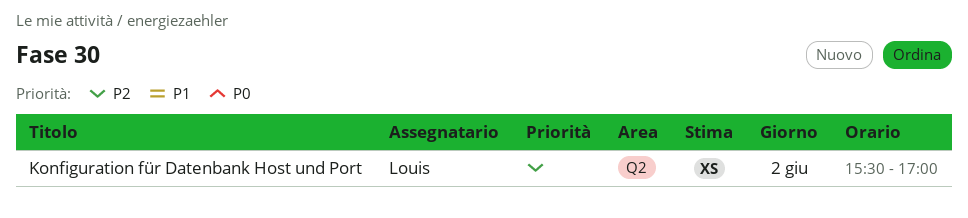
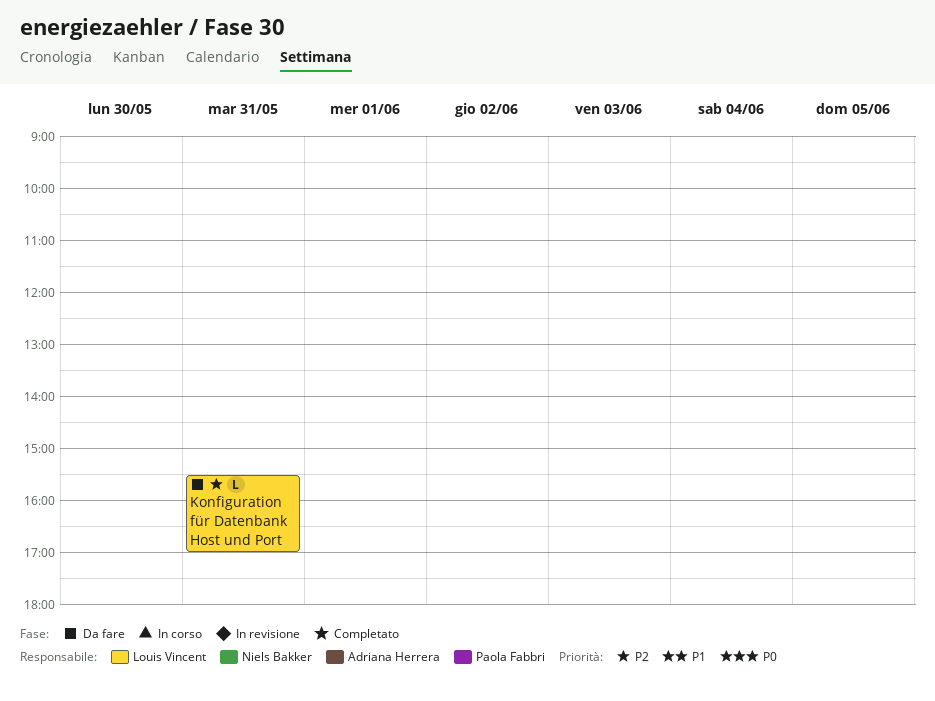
Konfiguration für Datenbank Host und Port, estimate: XS -> L
Konfiguration für Datenbank Host und Port, day: Jun 2 -> May 31

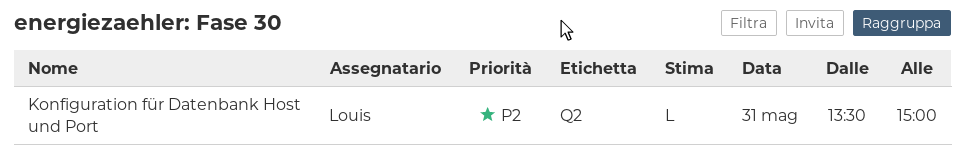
Konfiguration für Datenbank Host und Port, begins: 15:30 -> 13:30
Konfiguration für Datenbank Host und Port, ends: 17:00 -> 15:00

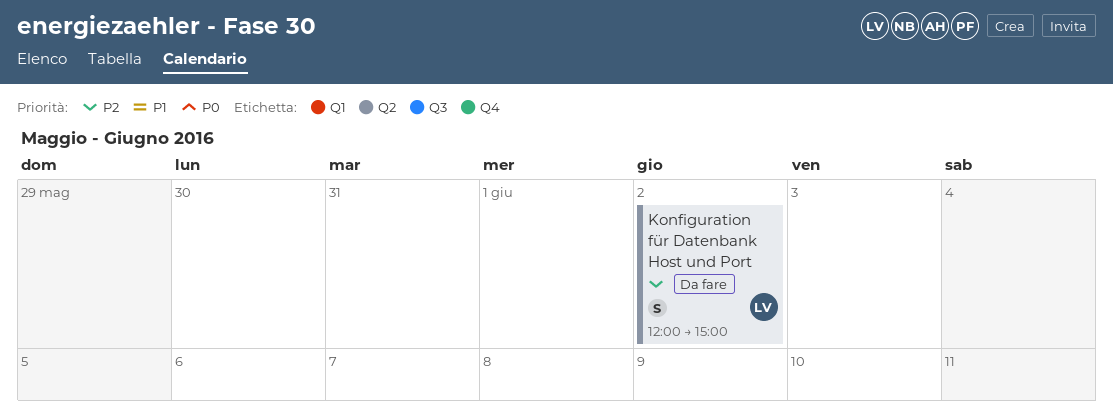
Konfiguration für Datenbank Host und Port, estimate: L -> S
Konfiguration für Datenbank Host und Port, day: May 31 -> Jun 2
Konfiguration für Datenbank Host und Port, begins: 13:30 -> 12:00

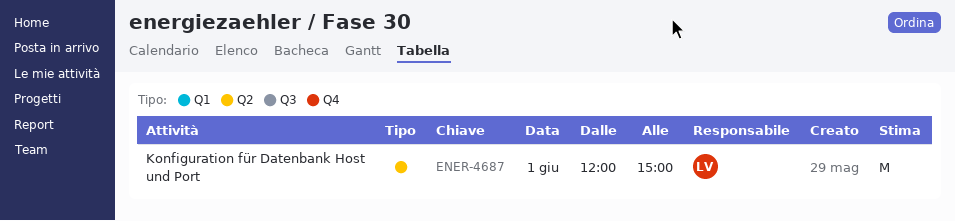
Konfiguration für Datenbank Host und Port, estimate: S -> M
Konfiguration für Datenbank Host und Port, day: Jun 2 -> Jun 1

